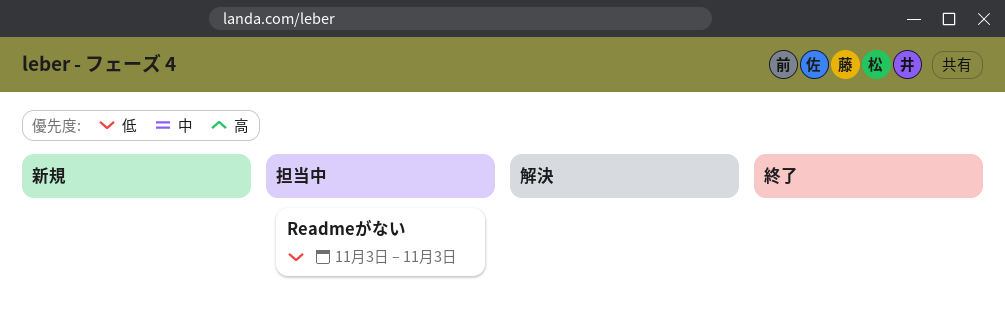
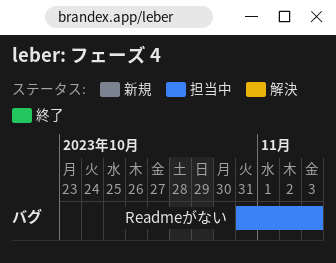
Readmeがない, start: Nov 3 -> Oct 31

